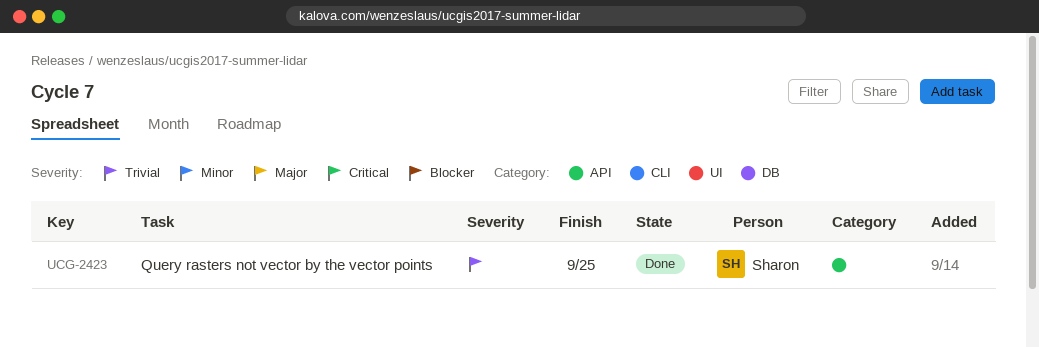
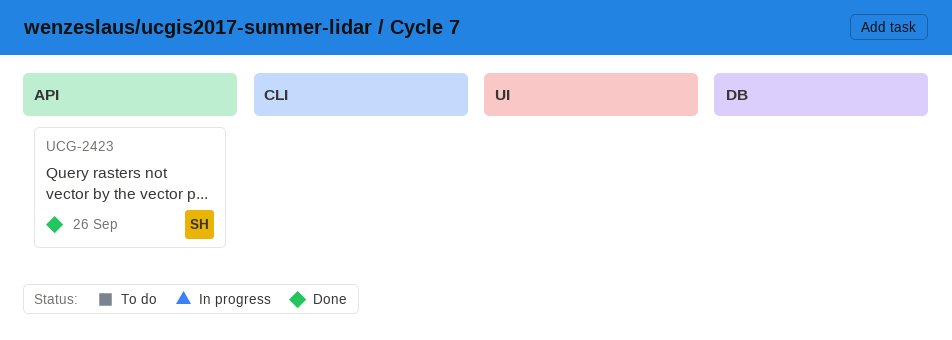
UCG-2423, due: Sep 25 -> Sep 26

